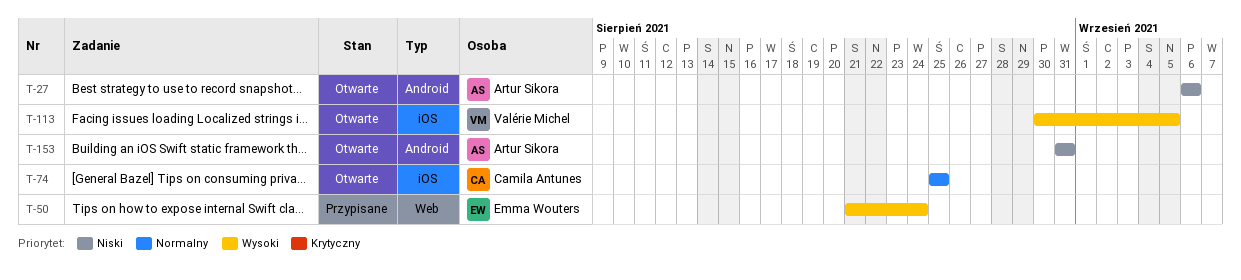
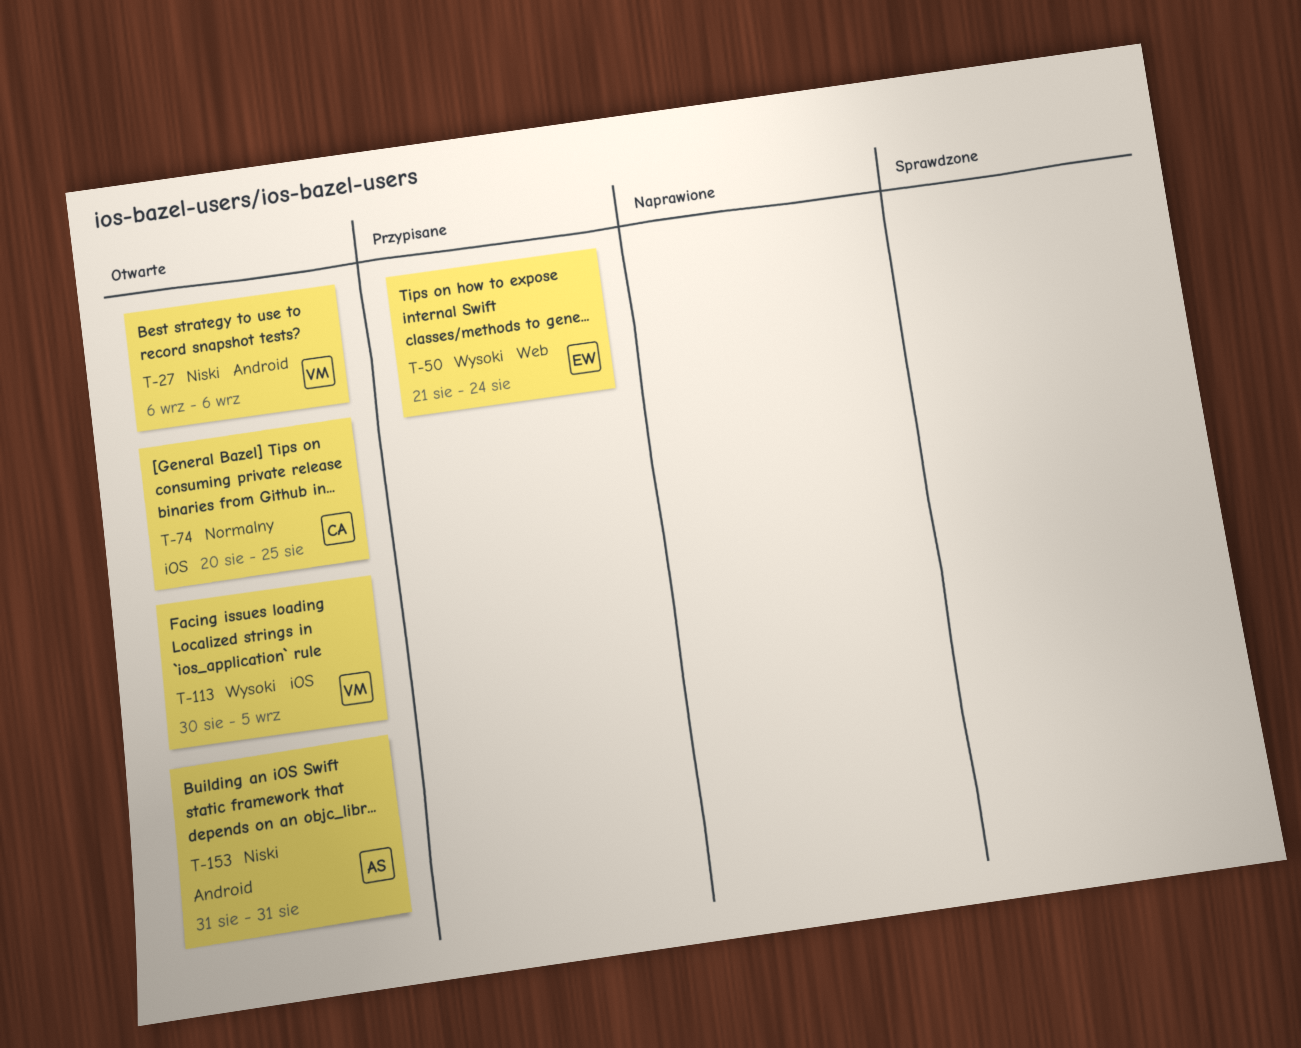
T-27, owner: Artur Sikora -> Valérie Michel
T-74, start: Aug 25 -> Aug 20

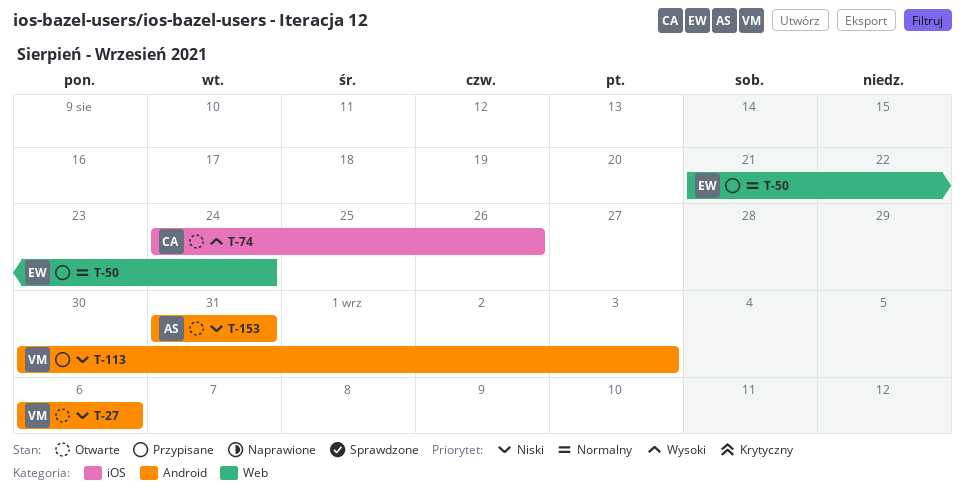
T-50, priority: Wysoki -> Normalny
T-74, priority: Normalny -> Wysoki
T-74, start: Aug 20 -> Aug 24
T-74, due: Aug 25 -> Aug 26
T-113, status: Otwarte -> Przypisane
T-113, priority: Wysoki -> Niski
T-113, label: iOS -> Android
T-113, due: Sep 5 -> Sep 3

